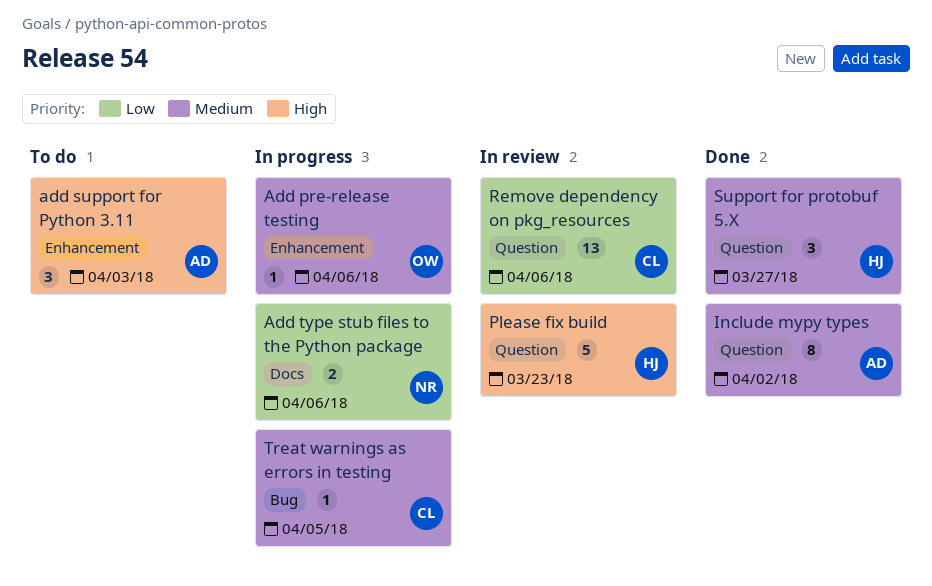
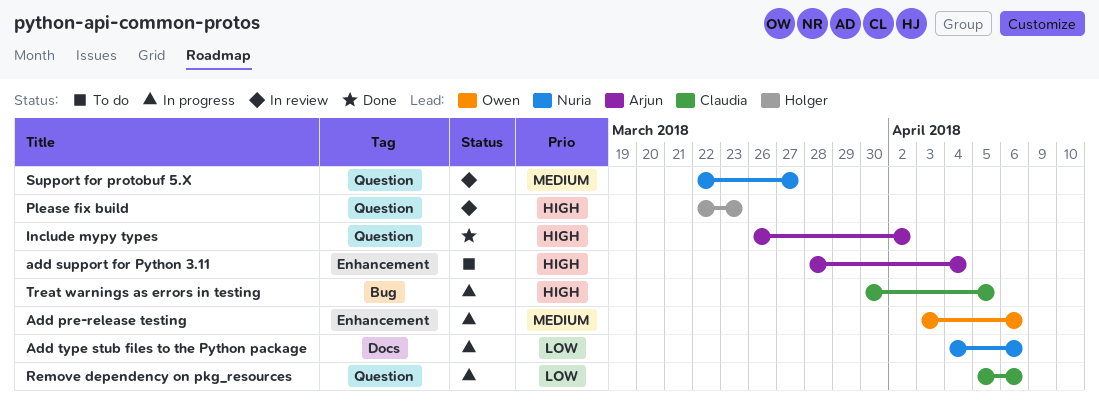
add support for Python 3.11, due: Apr 3 -> Apr 4
Include mypy types, priority: Medium -> High
Remove dependency on pkg_resources, status: In review -> In progress
Support for protobuf 5.X, status: Done -> In review
Support for protobuf 5.X, owner: Holger -> Nuria
Treat warnings as errors in testing, priority: Medium -> High

